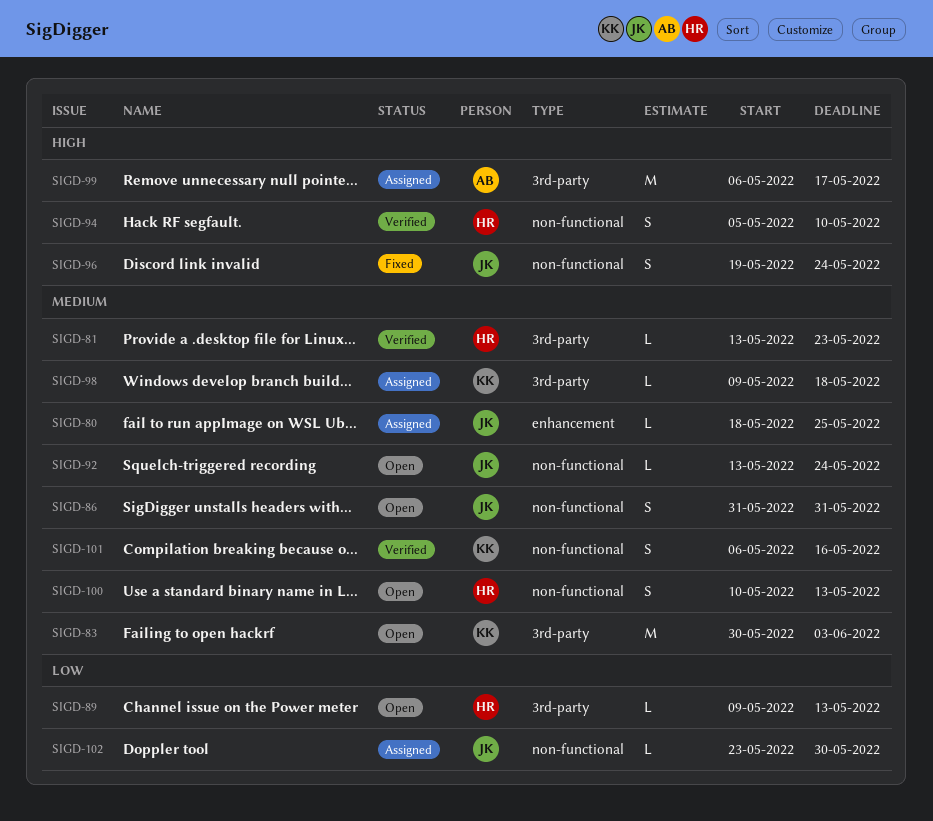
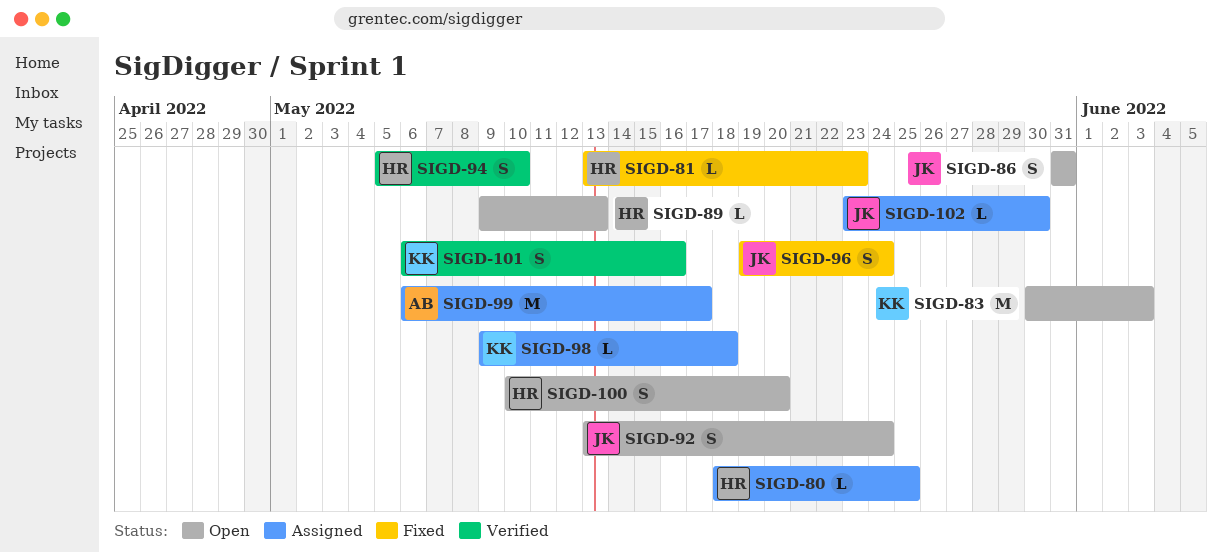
SIGD-80, owner: JK -> HR
SIGD-81, status: Verified -> Fixed
SIGD-92, estimate: L -> S
SIGD-100, due: May 13 -> May 20

